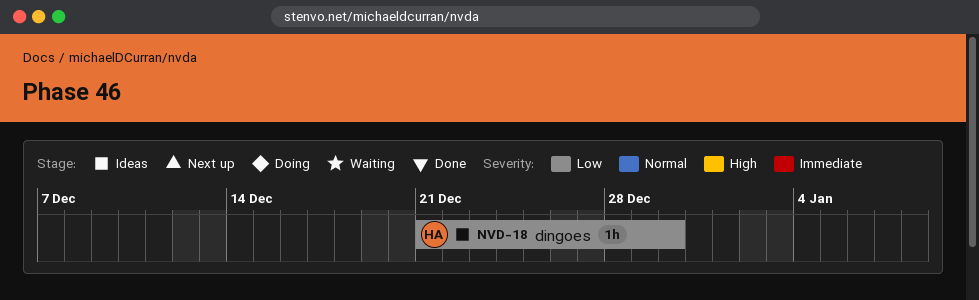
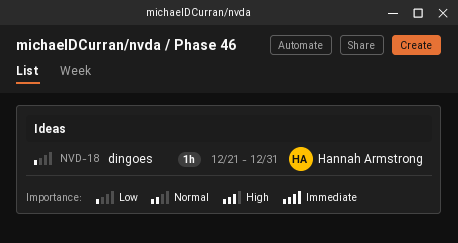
NVD-18, due: Dec 30 -> Dec 31

